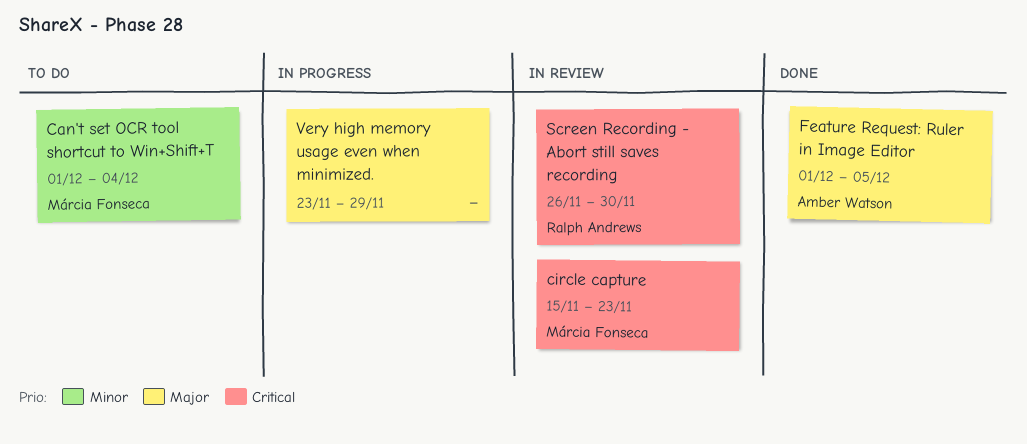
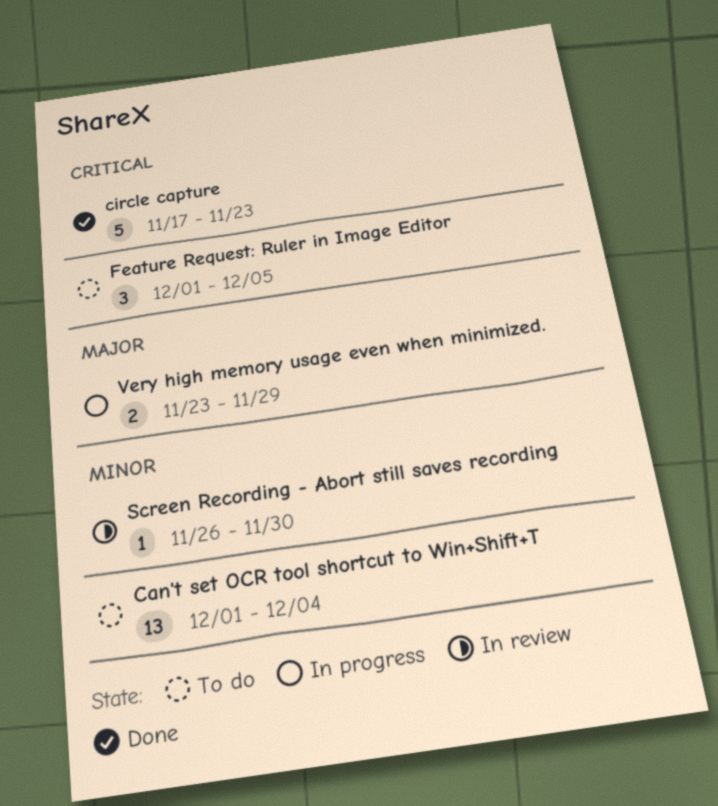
circle capture, status: In review -> Done
circle capture, start: Nov 15 -> Nov 17
Feature Request: Ruler in Image Editor, status: Done -> To do
Feature Request: Ruler in Image Editor, priority: Major -> Critical
Screen Recording - Abort still saves recording, priority: Critical -> Minor

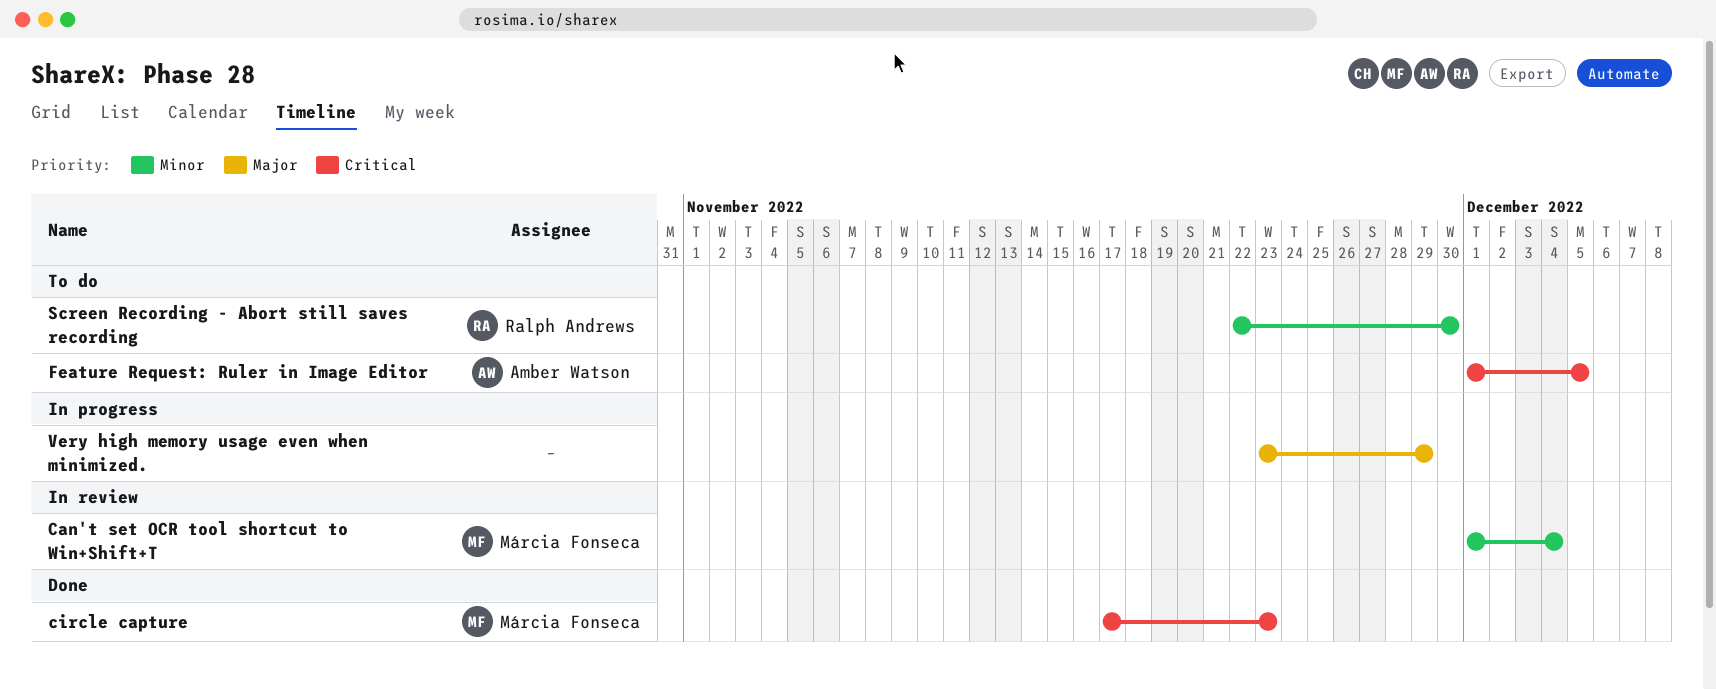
Can't set OCR tool shortcut to Win+Shift+T, status: To do -> In review
Screen Recording - Abort still saves recording, status: In review -> To do
Screen Recording - Abort still saves recording, start: Nov 26 -> Nov 22

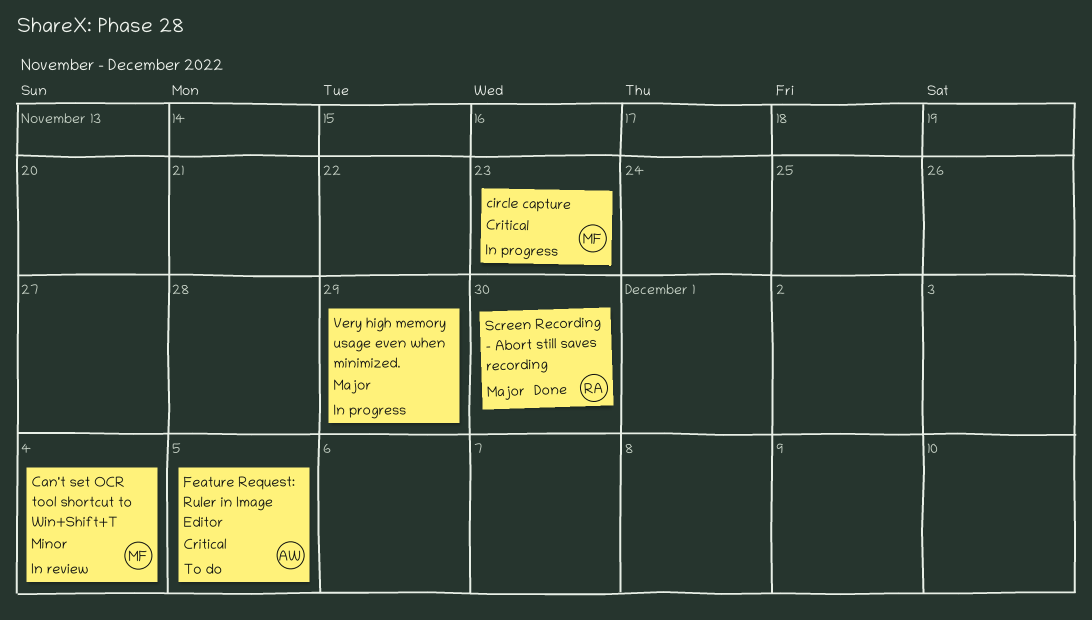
circle capture, status: Done -> In progress
Screen Recording - Abort still saves recording, status: To do -> Done
Screen Recording - Abort still saves recording, priority: Minor -> Major

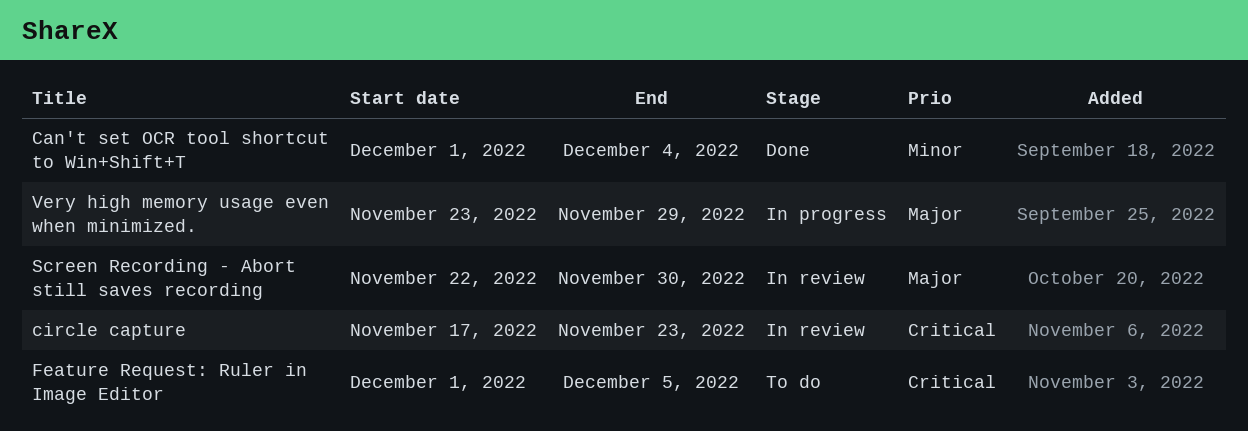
Can't set OCR tool shortcut to Win+Shift+T, status: In review -> Done
circle capture, status: In progress -> In review
Screen Recording - Abort still saves recording, status: Done -> In review

